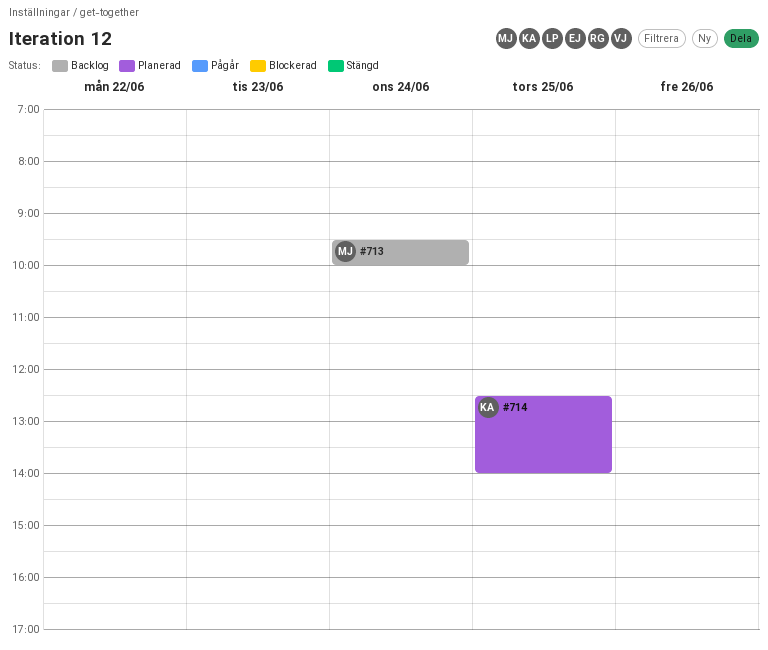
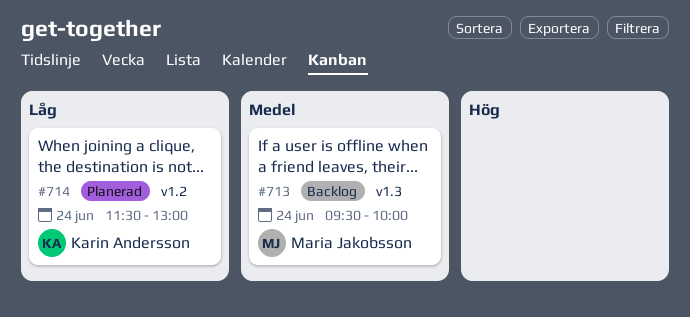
#714, day: Jun 25 -> Jun 24
#714, begins: 12:30 -> 11:30
#714, ends: 14:00 -> 13:00

